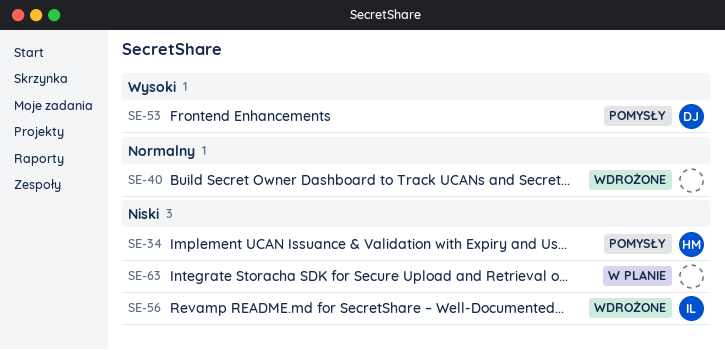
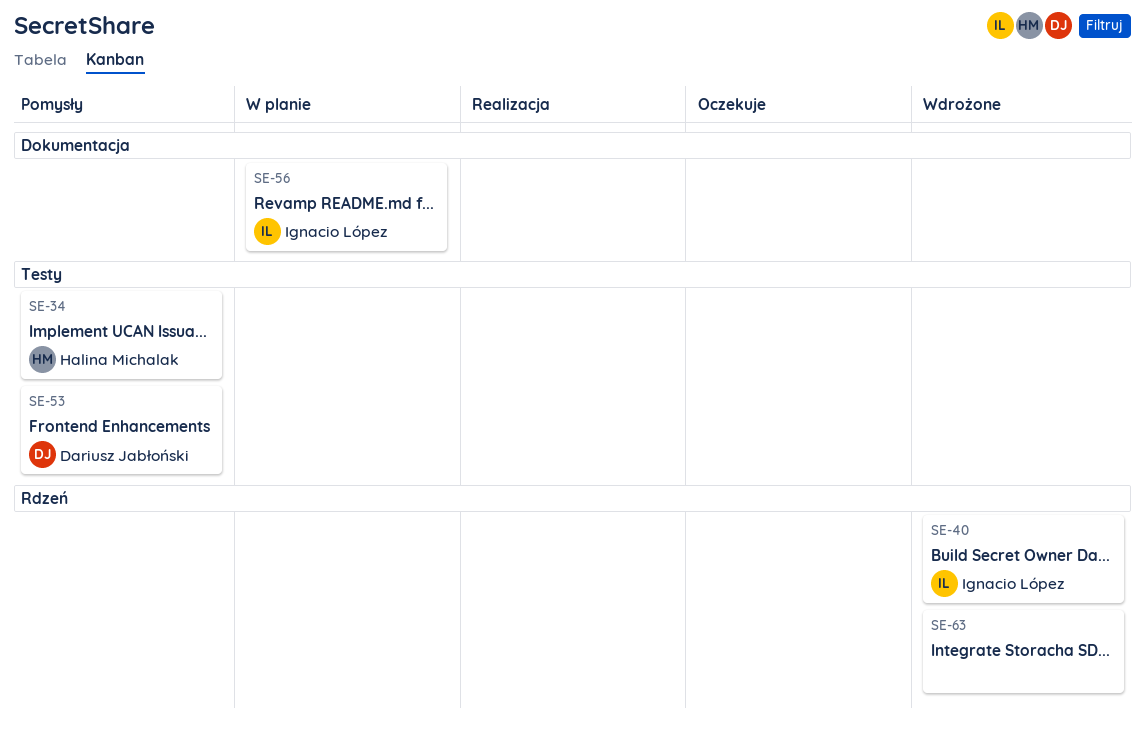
SE-40, owner: none -> Ignacio López
SE-56, status: Wdrożone -> W planie
SE-63, status: W planie -> Wdrożone

